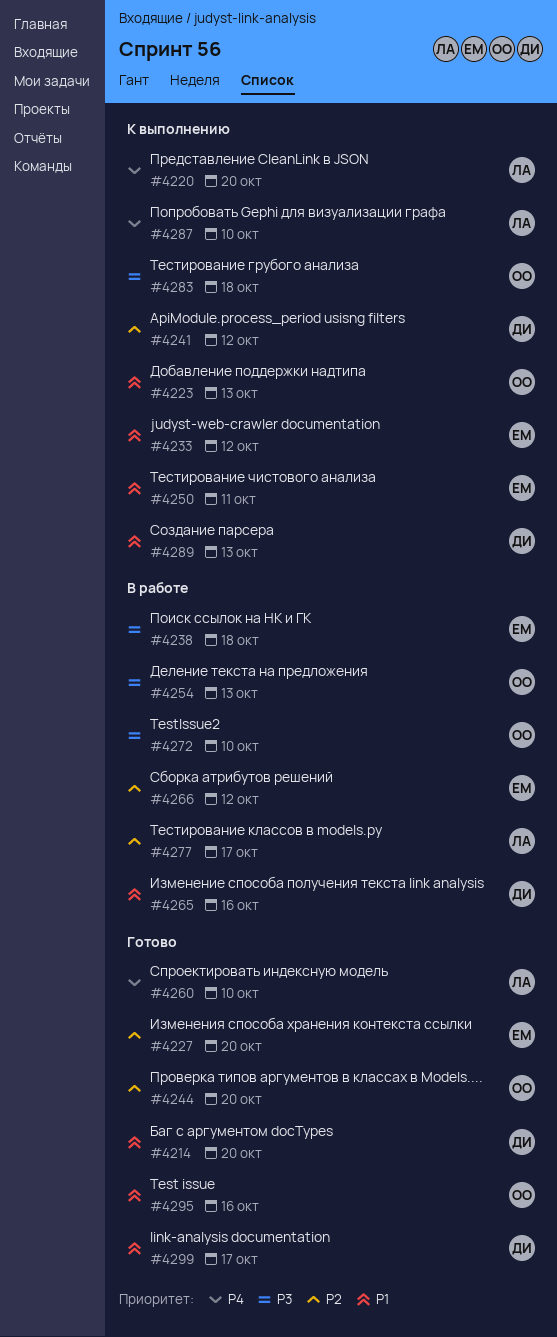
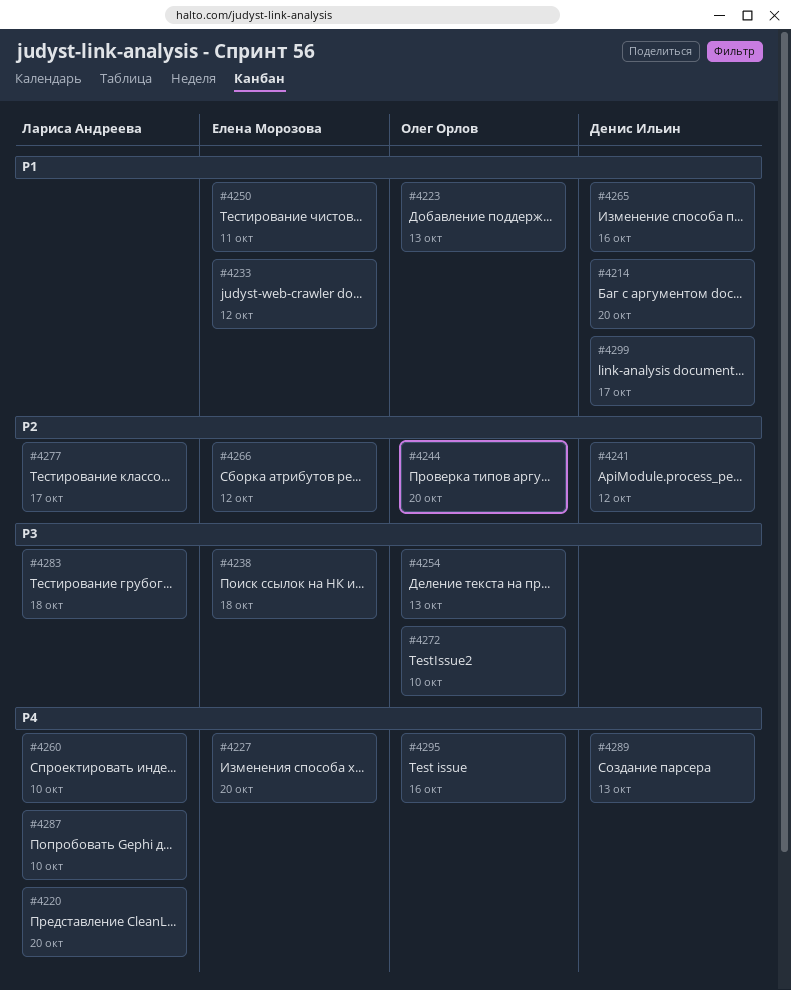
#4227, priority: P2 -> P4
#4283, owner: Олег Орлов -> Лариса Андреева
#4289, priority: P1 -> P4
#4295, priority: P1 -> P4

